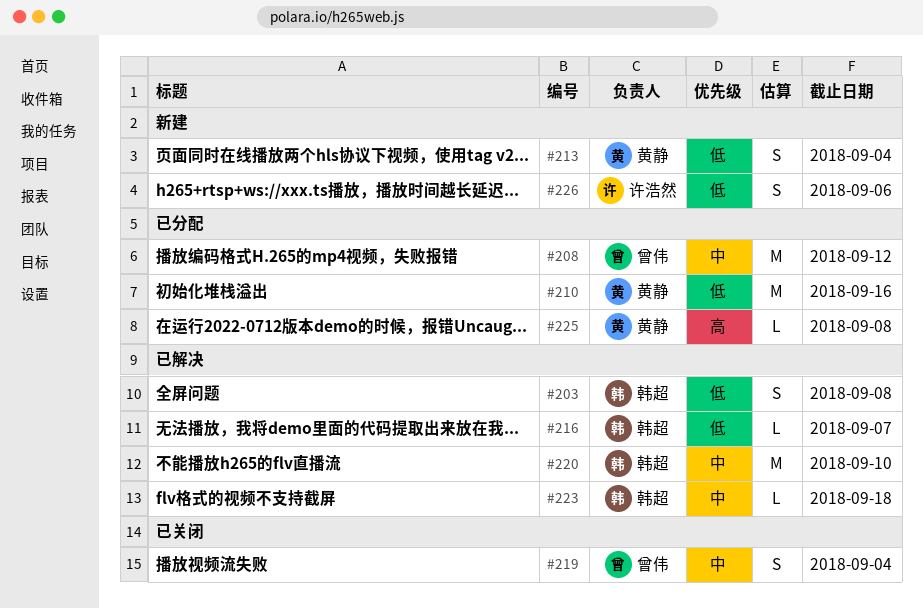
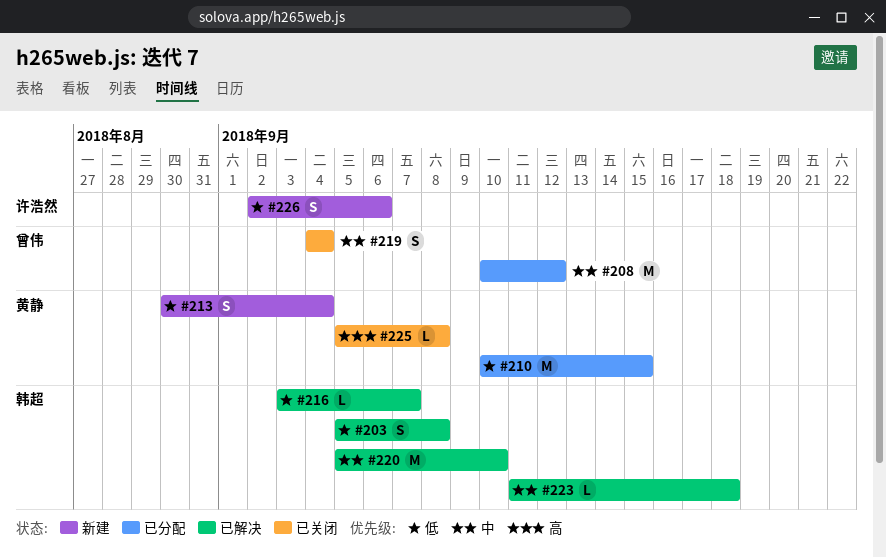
#210, due: Sep 16 -> Sep 15
#225, status: 已分配 -> 已关闭

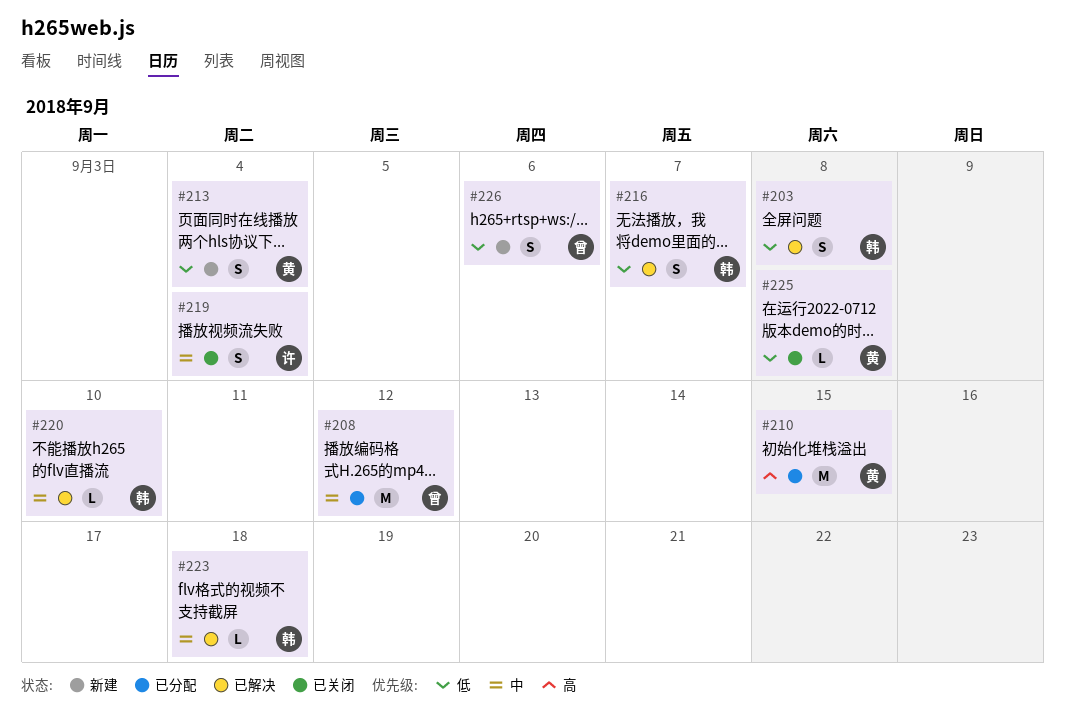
#210, priority: 低 -> 高
#216, estimate: L -> S
#219, owner: 曾伟 -> 许浩然
#220, estimate: M -> L
#225, priority: 高 -> 低
#226, owner: 许浩然 -> 曾伟

